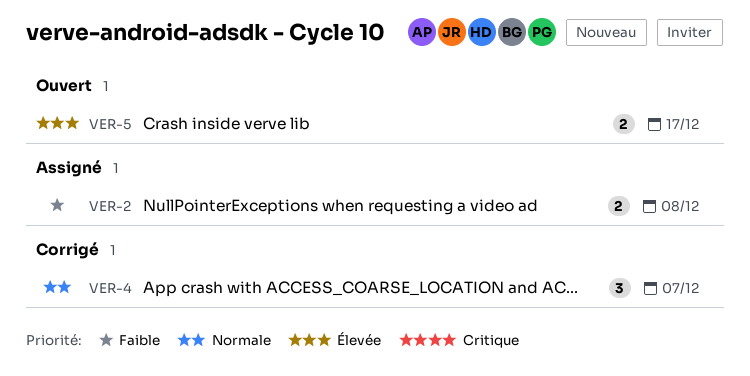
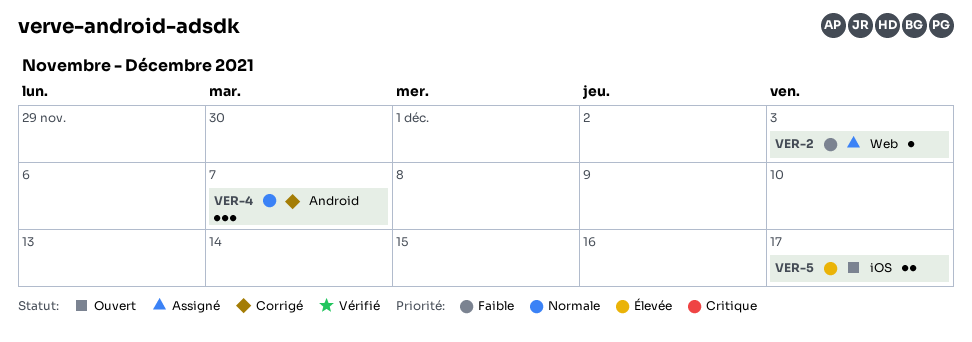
VER-2, estimate: 2 -> 1
VER-2, due: Dec 8 -> Dec 3

